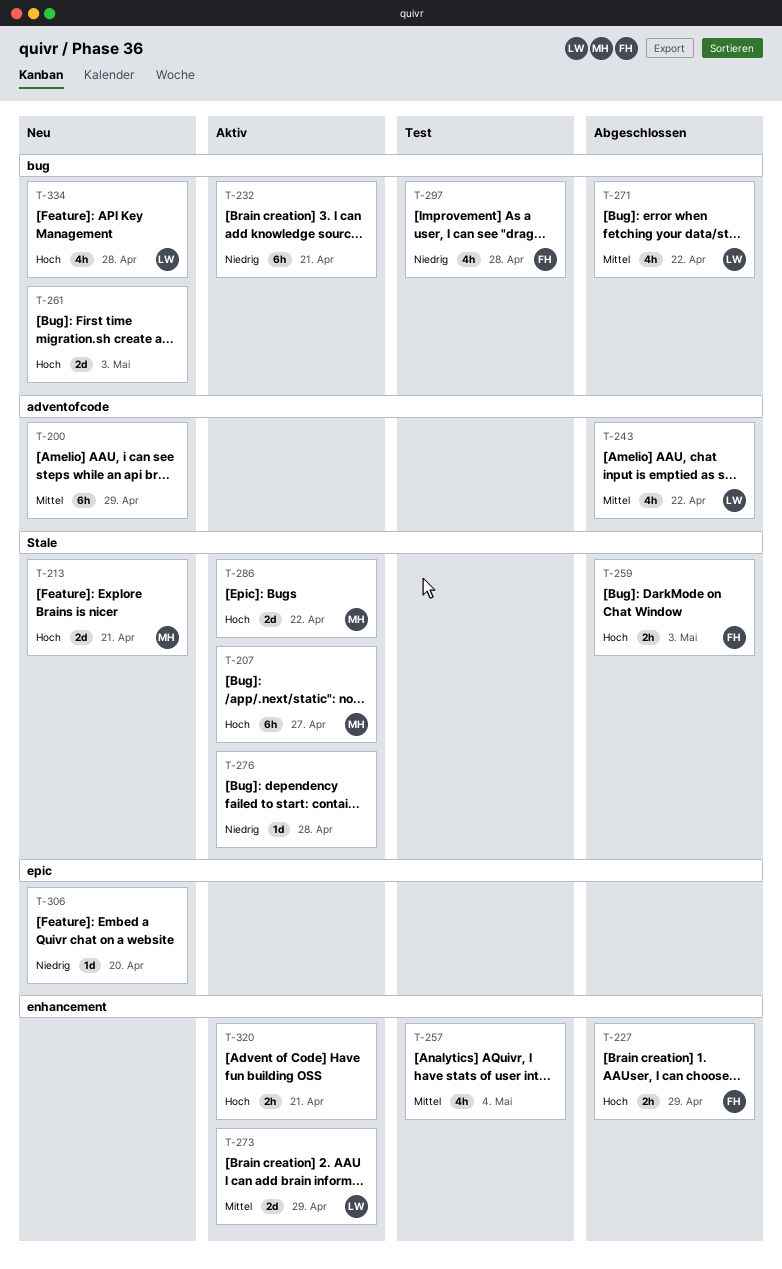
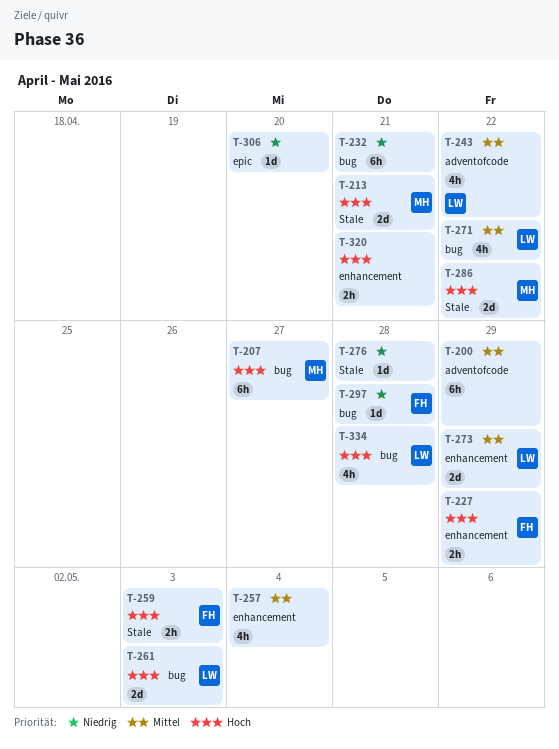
T-207, label: Stale -> bug
T-261, owner: none -> LW
T-297, estimate: 4h -> 1d

